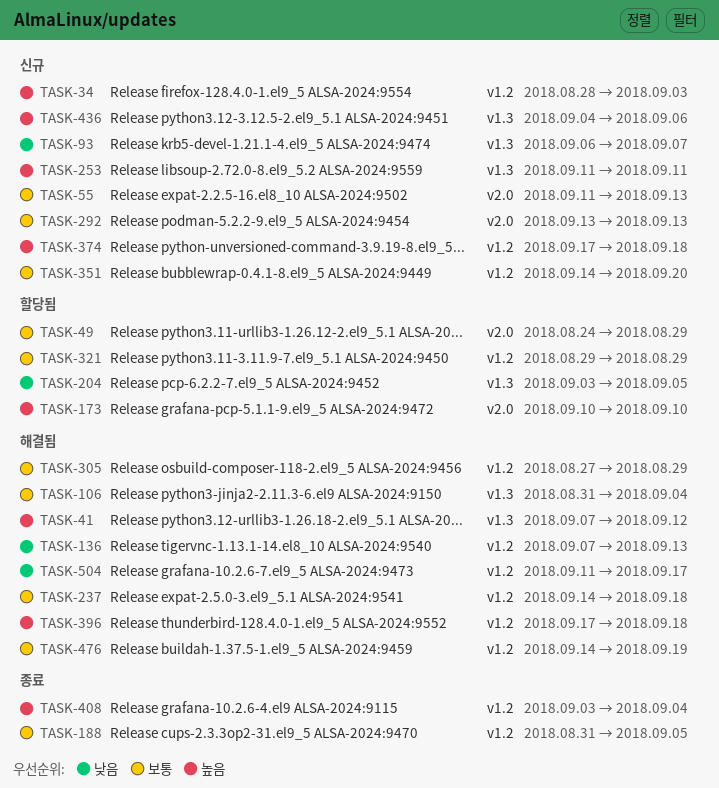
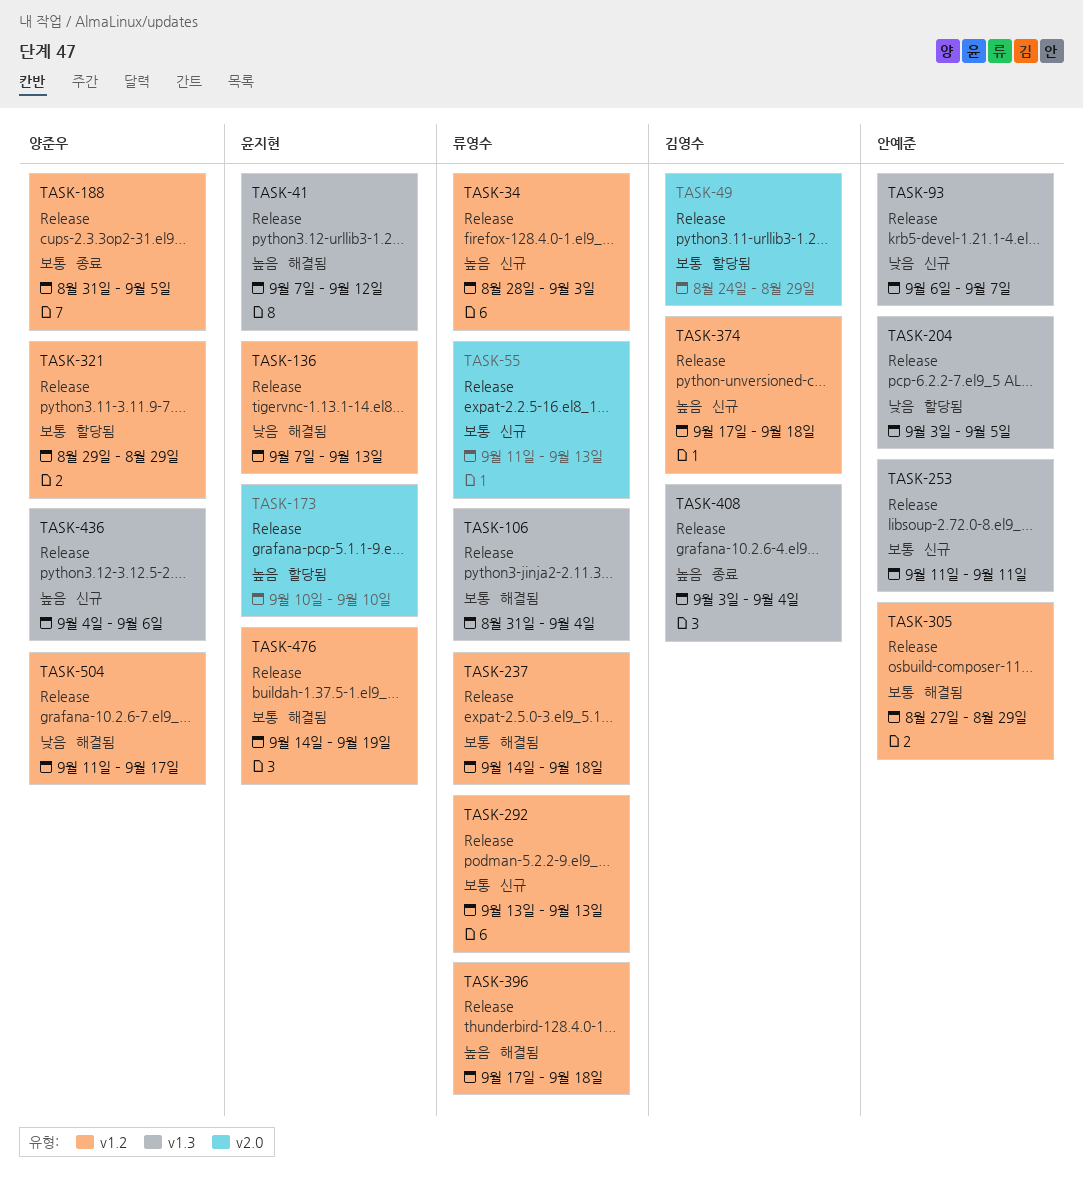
TASK-253, priority: 높음 -> 보통
TASK-292, label: v2.0 -> v1.2
TASK-351: present -> none
TASK-408, label: v1.2 -> v1.3

